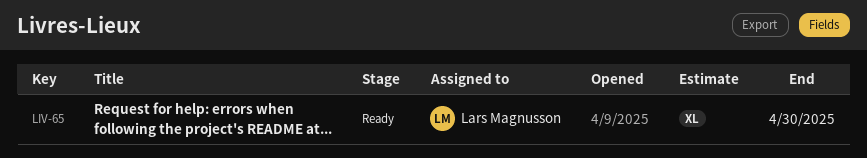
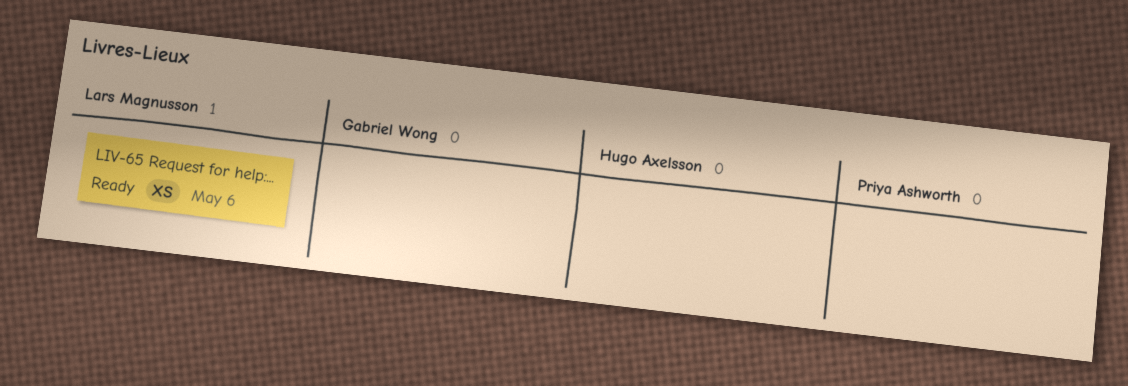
LIV-65, estimate: XL -> XS
LIV-65, due: Apr 30 -> May 6

